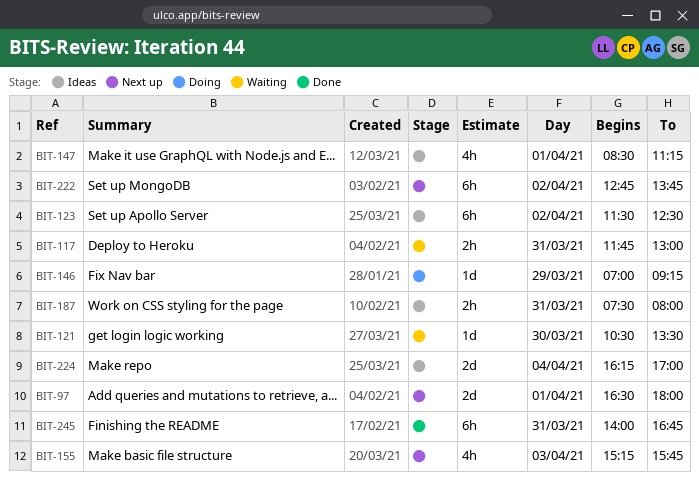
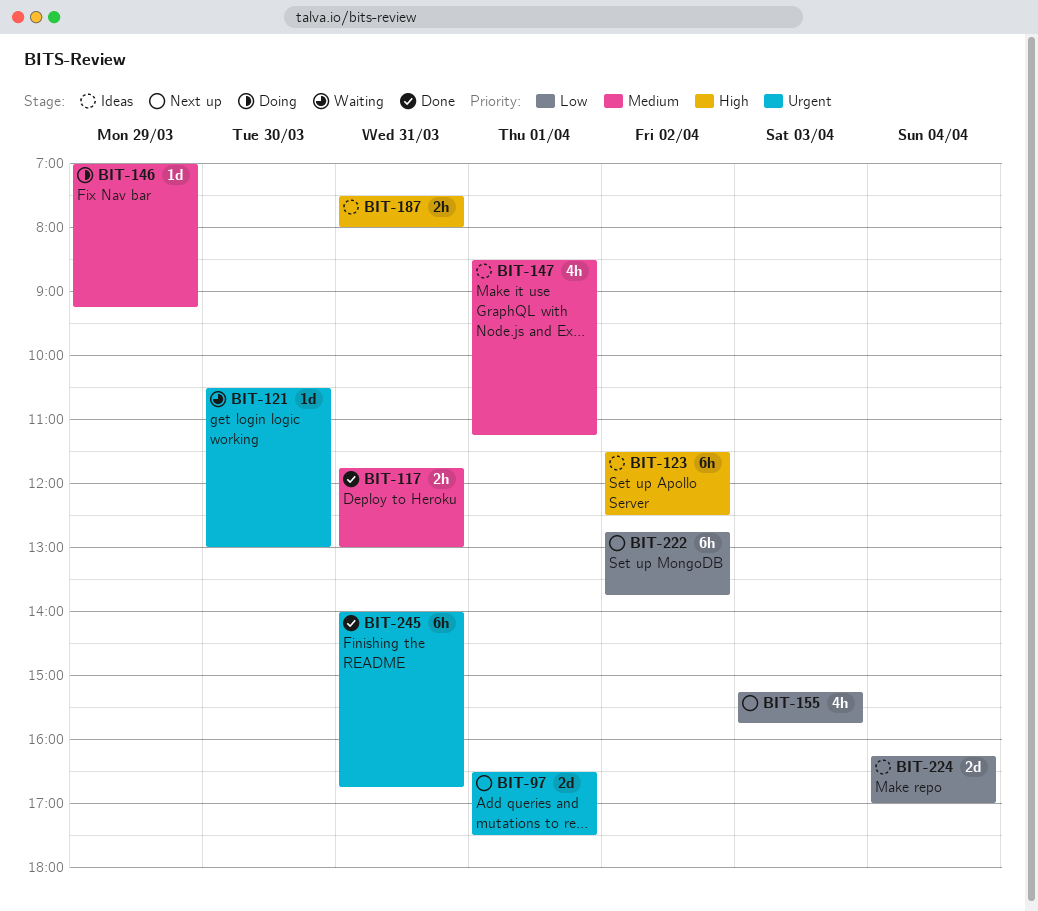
BIT-97, ends: 18:00 -> 17:30
BIT-117, status: Waiting -> Done
BIT-121, ends: 13:30 -> 13:00

